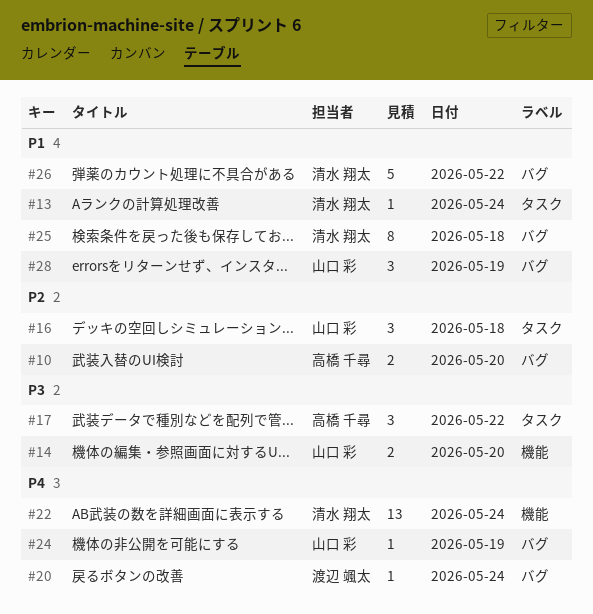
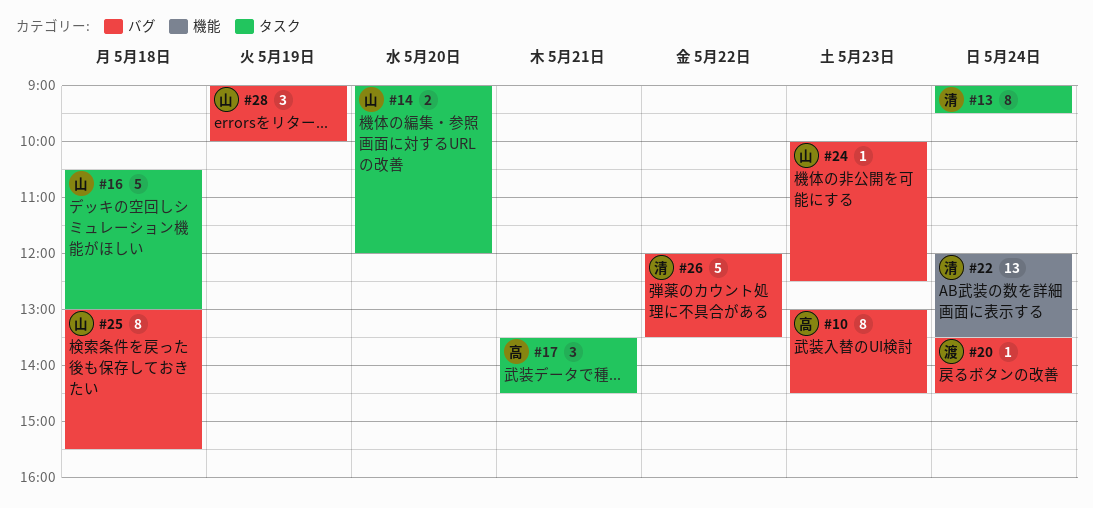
#10, estimate: 2 -> 8
#10, day: May 20 -> May 23
#13, estimate: 1 -> 8
#14, label: 機能 -> タスク
#16, estimate: 3 -> 5
#17, day: May 22 -> May 21
#24, day: May 19 -> May 23
#25, owner: 清水 翔太 -> 山口 彩

